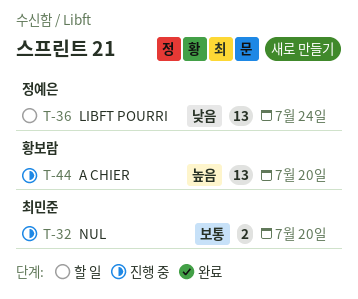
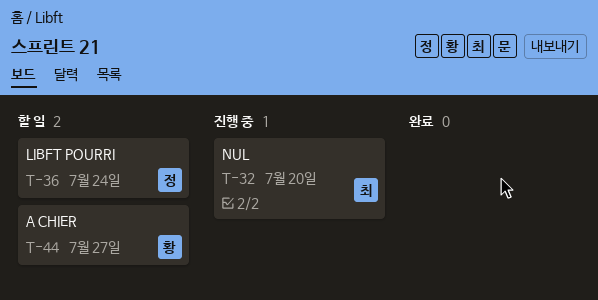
T-44, status: 진행 중 -> 할 일
T-44, due: Jul 20 -> Jul 27

